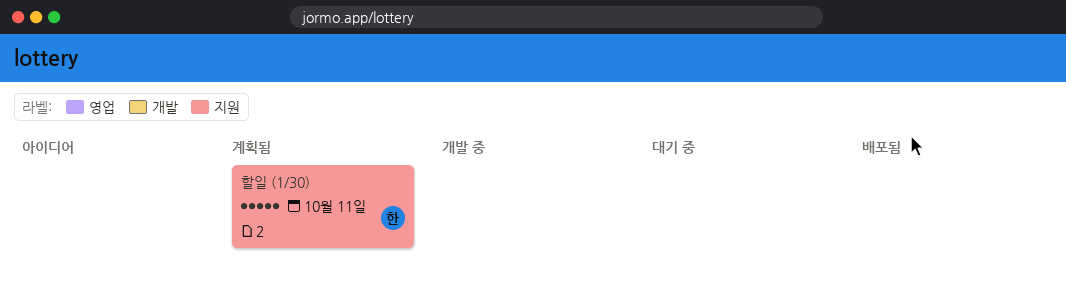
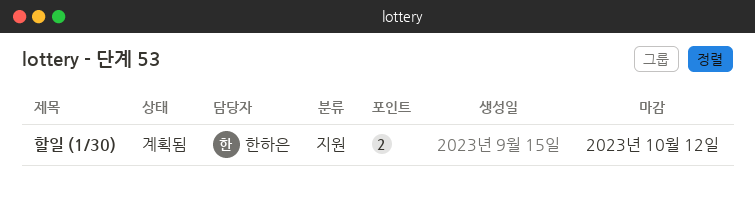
할일 (1/30), estimate: 5 -> 2
할일 (1/30), due: Oct 11 -> Oct 12

